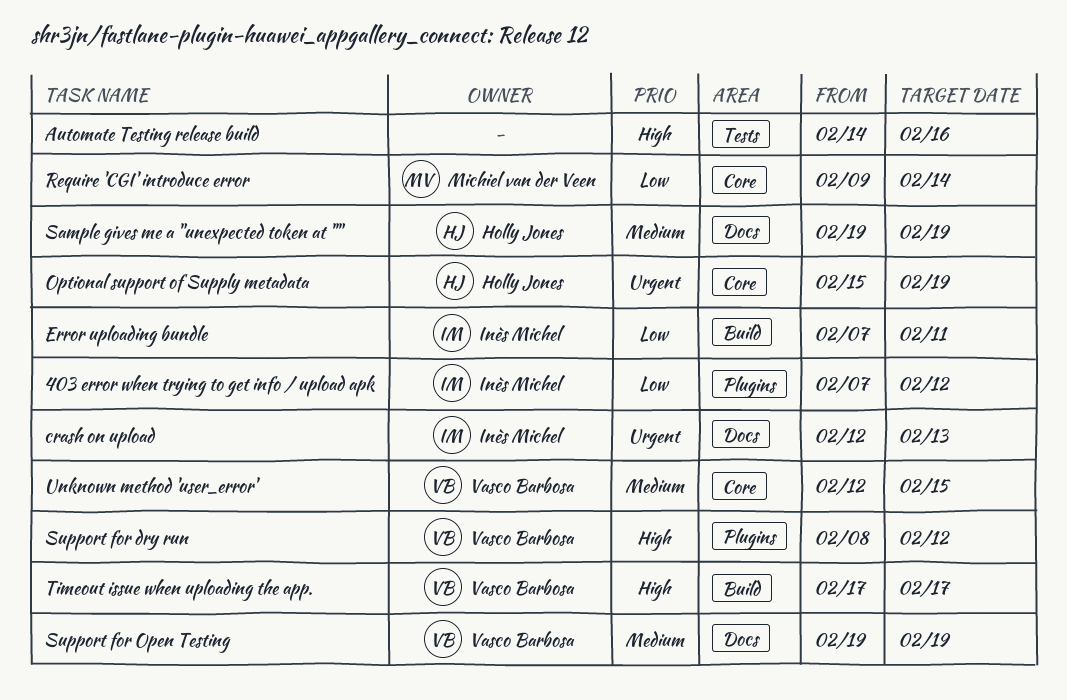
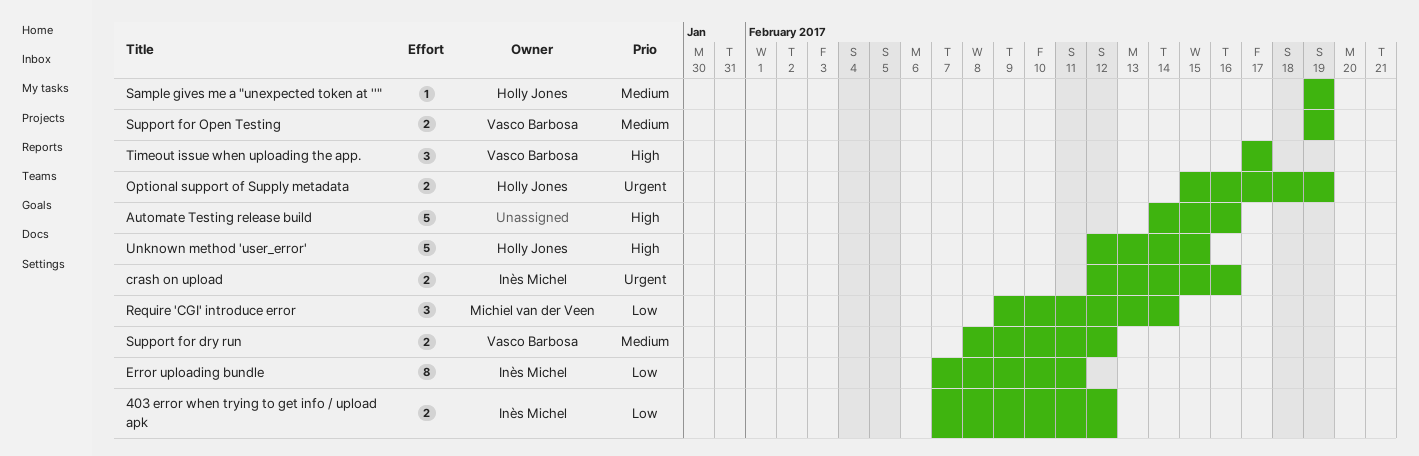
crash on upload, due: Feb 13 -> Feb 16
Support for dry run, priority: High -> Medium
Unknown method 'user_error', owner: Vasco Barbosa -> Holly Jones
Unknown method 'user_error', priority: Medium -> High

